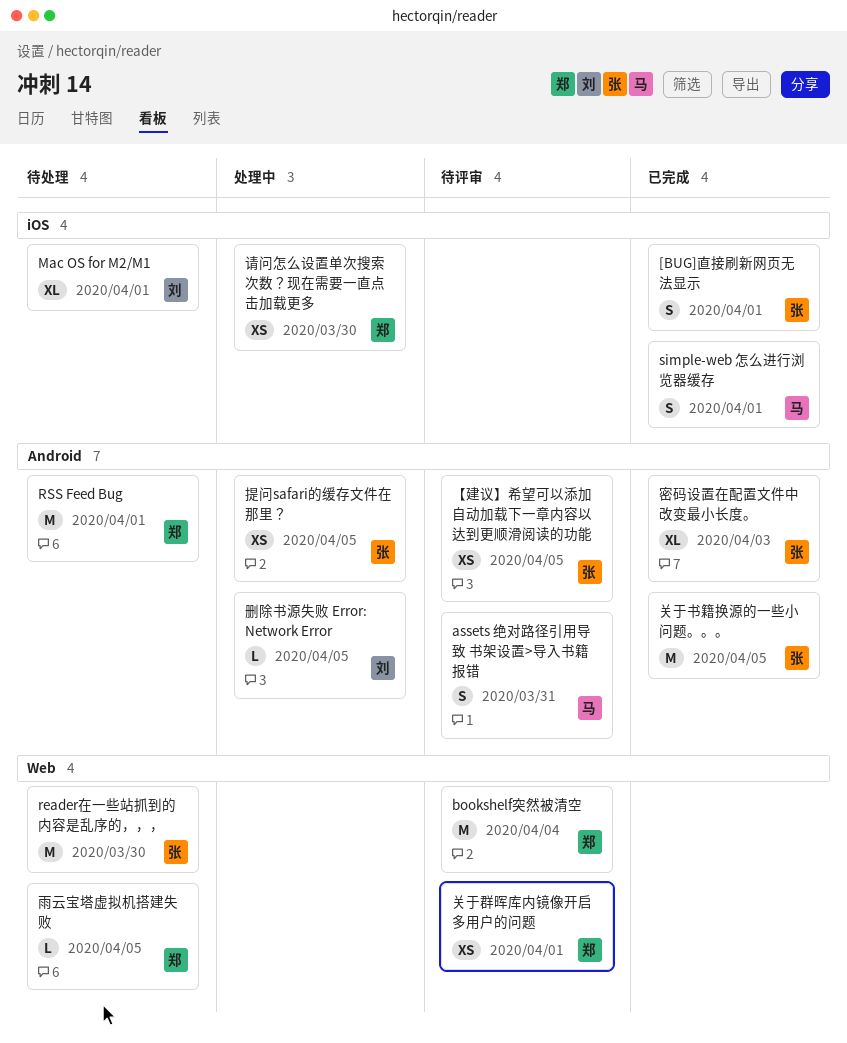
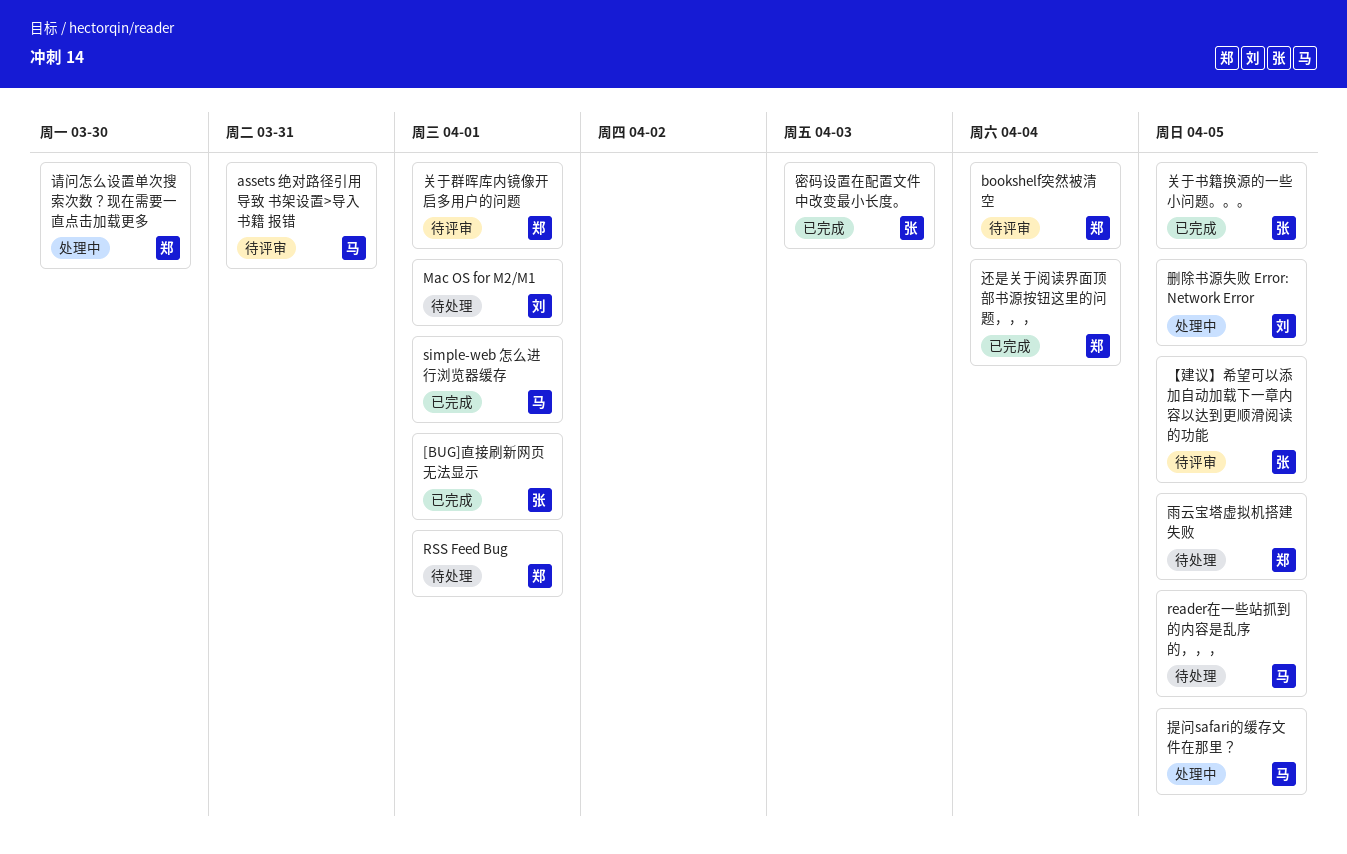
reader在一些站抓到的内容是乱序的，，，, owner: 张 -> 马
reader在一些站抓到的内容是乱序的，，，, due: Mar 30 -> Apr 5
提问safari的缓存文件在那里？, owner: 张 -> 马
还是关于阅读界面顶部书源按钮这里的问题，，，: none -> present

